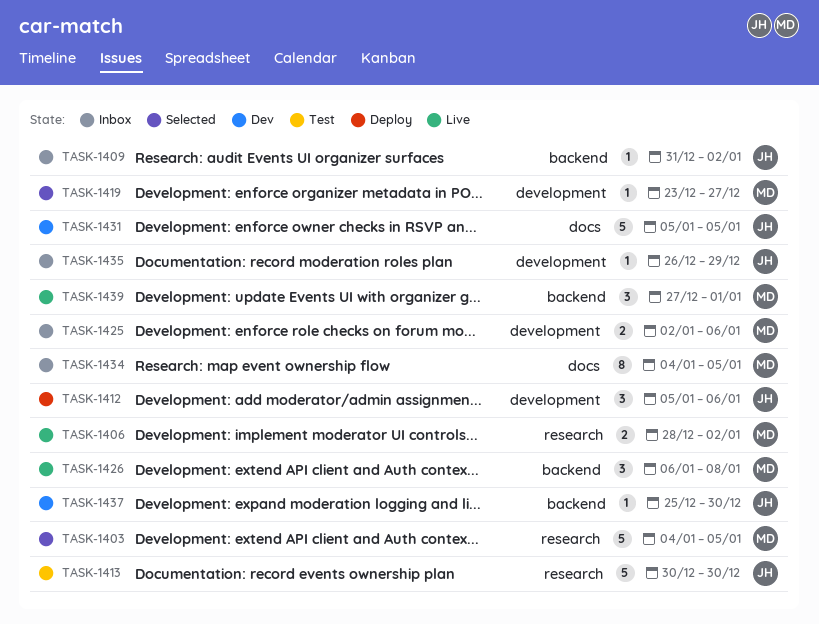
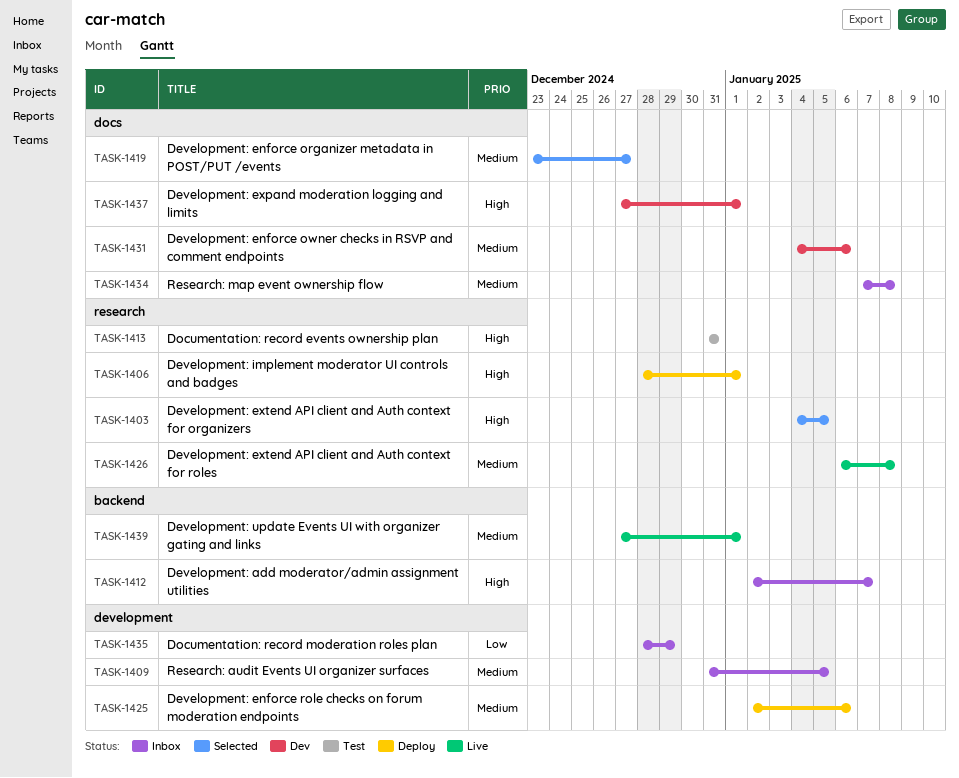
TASK-1406, status: Live -> Deploy
TASK-1406, due: Jan 2 -> Jan 1
TASK-1409, label: backend -> development
TASK-1409, due: Jan 2 -> Jan 5
TASK-1412, status: Deploy -> Inbox
TASK-1412, label: development -> backend
TASK-1412, start: Jan 5 -> Jan 2
TASK-1412, due: Jan 6 -> Jan 7
TASK-1413, start: Dec 30 -> Dec 31
TASK-1413, due: Dec 30 -> Dec 31
TASK-1419, label: development -> docs
TASK-1425, status: Inbox -> Deploy
TASK-1426, label: backend -> research
TASK-1431, start: Jan 5 -> Jan 4
TASK-1431, due: Jan 5 -> Jan 6
TASK-1434, start: Jan 4 -> Jan 7
TASK-1434, due: Jan 5 -> Jan 8
TASK-1435, start: Dec 26 -> Dec 28
TASK-1437, label: backend -> docs
TASK-1437, start: Dec 25 -> Dec 27
TASK-1437, due: Dec 30 -> Jan 1

